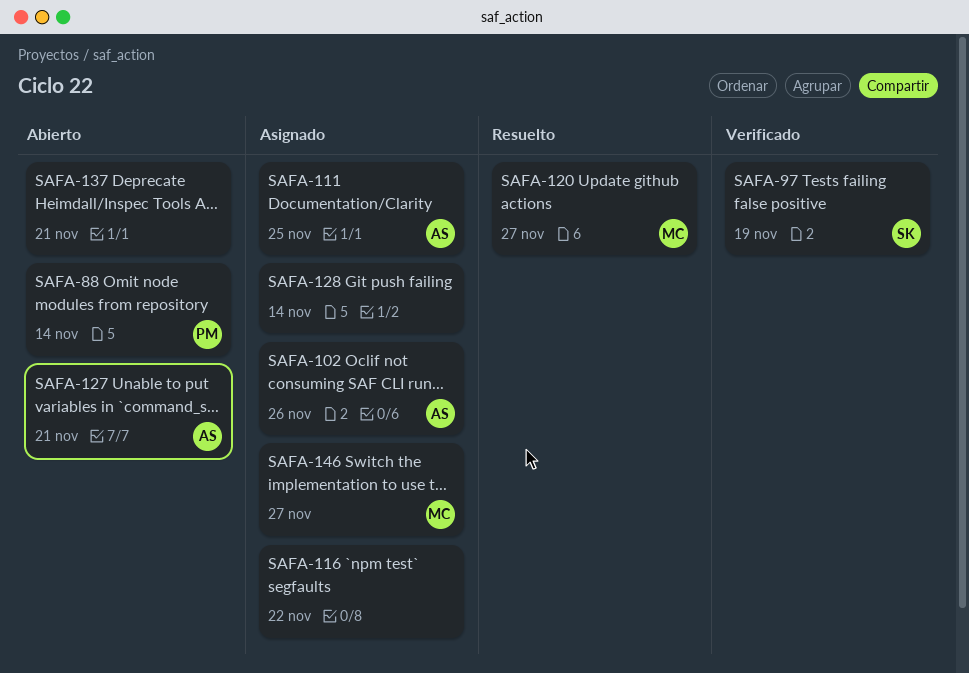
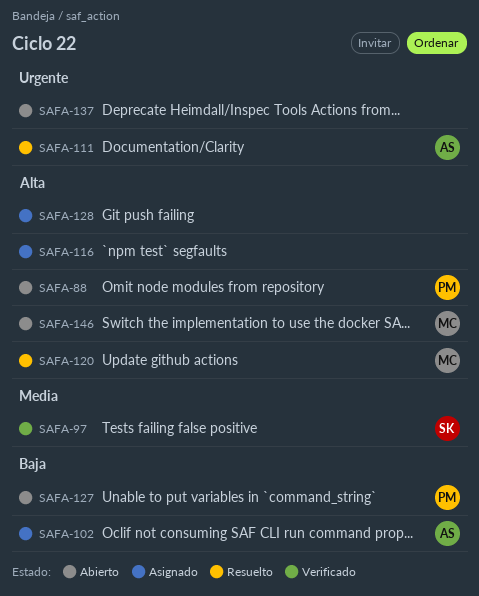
SAFA-111, status: Asignado -> Resuelto
SAFA-127, owner: AS -> PM
SAFA-146, status: Asignado -> Abierto

